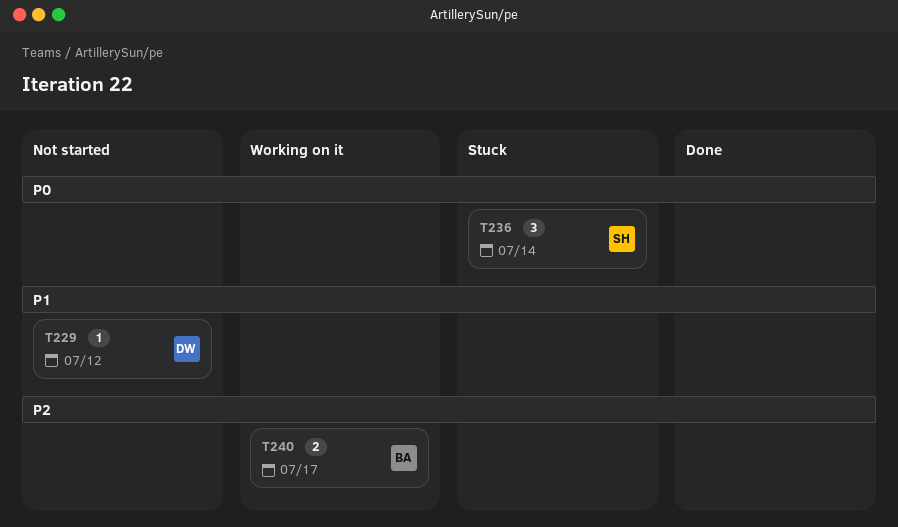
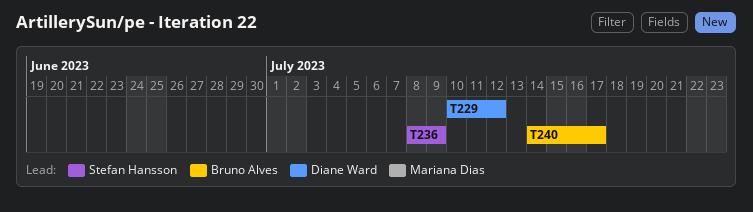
T236, due: Jul 14 -> Jul 9

